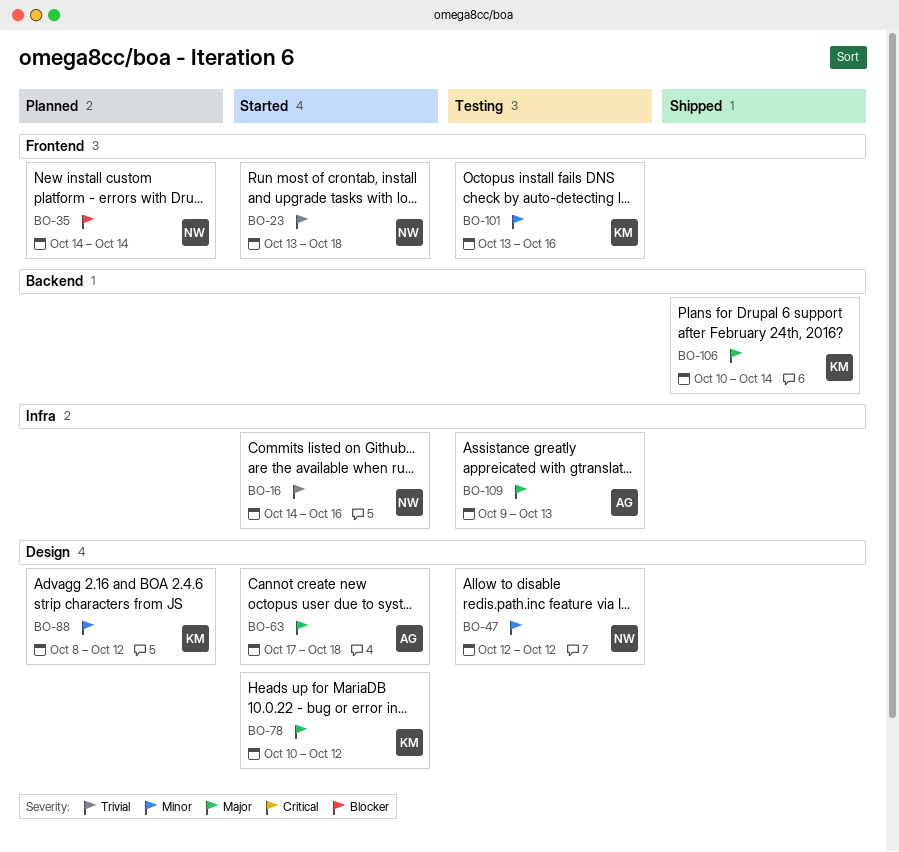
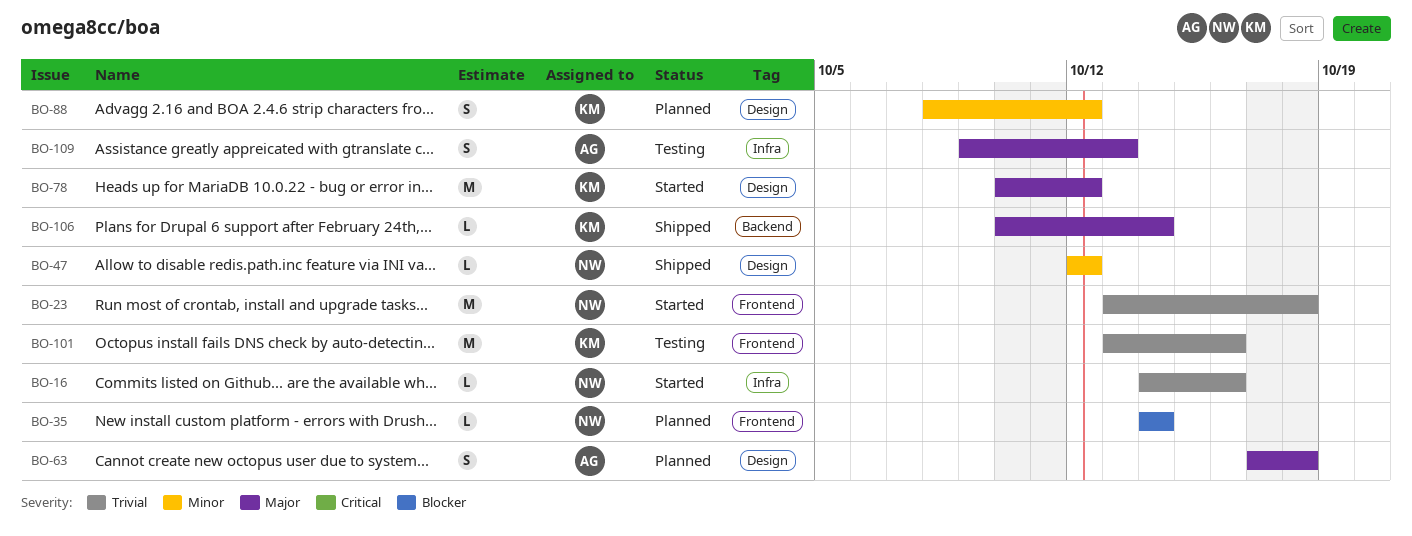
BO-47, status: Testing -> Shipped
BO-63, status: Started -> Planned
BO-101, priority: Minor -> Trivial

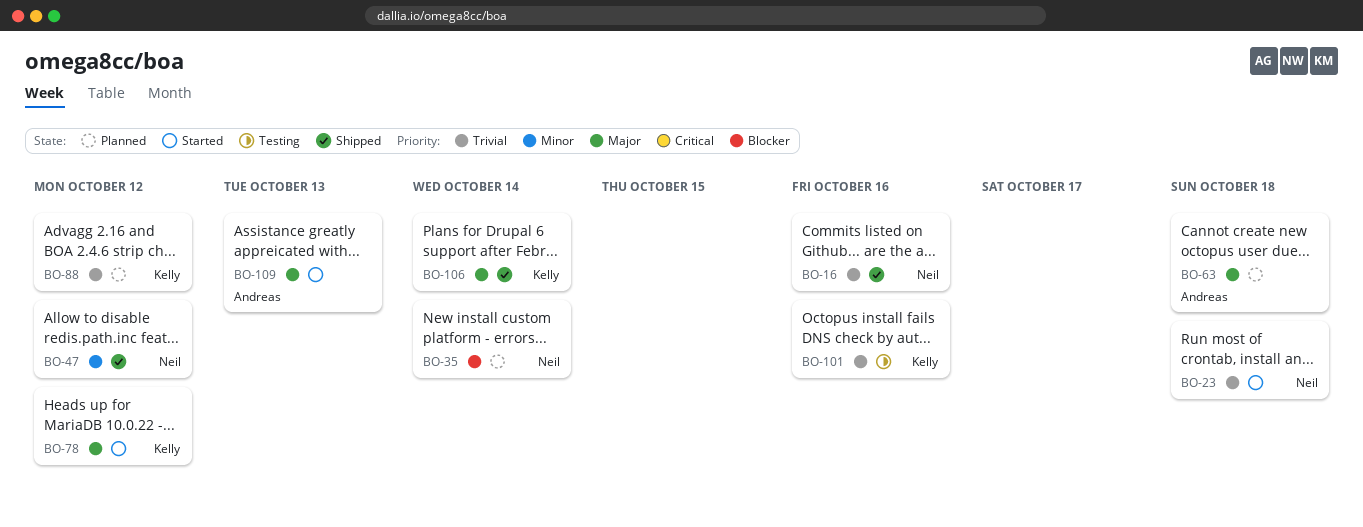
BO-16, status: Started -> Shipped
BO-88, priority: Minor -> Trivial
BO-109, status: Testing -> Started

